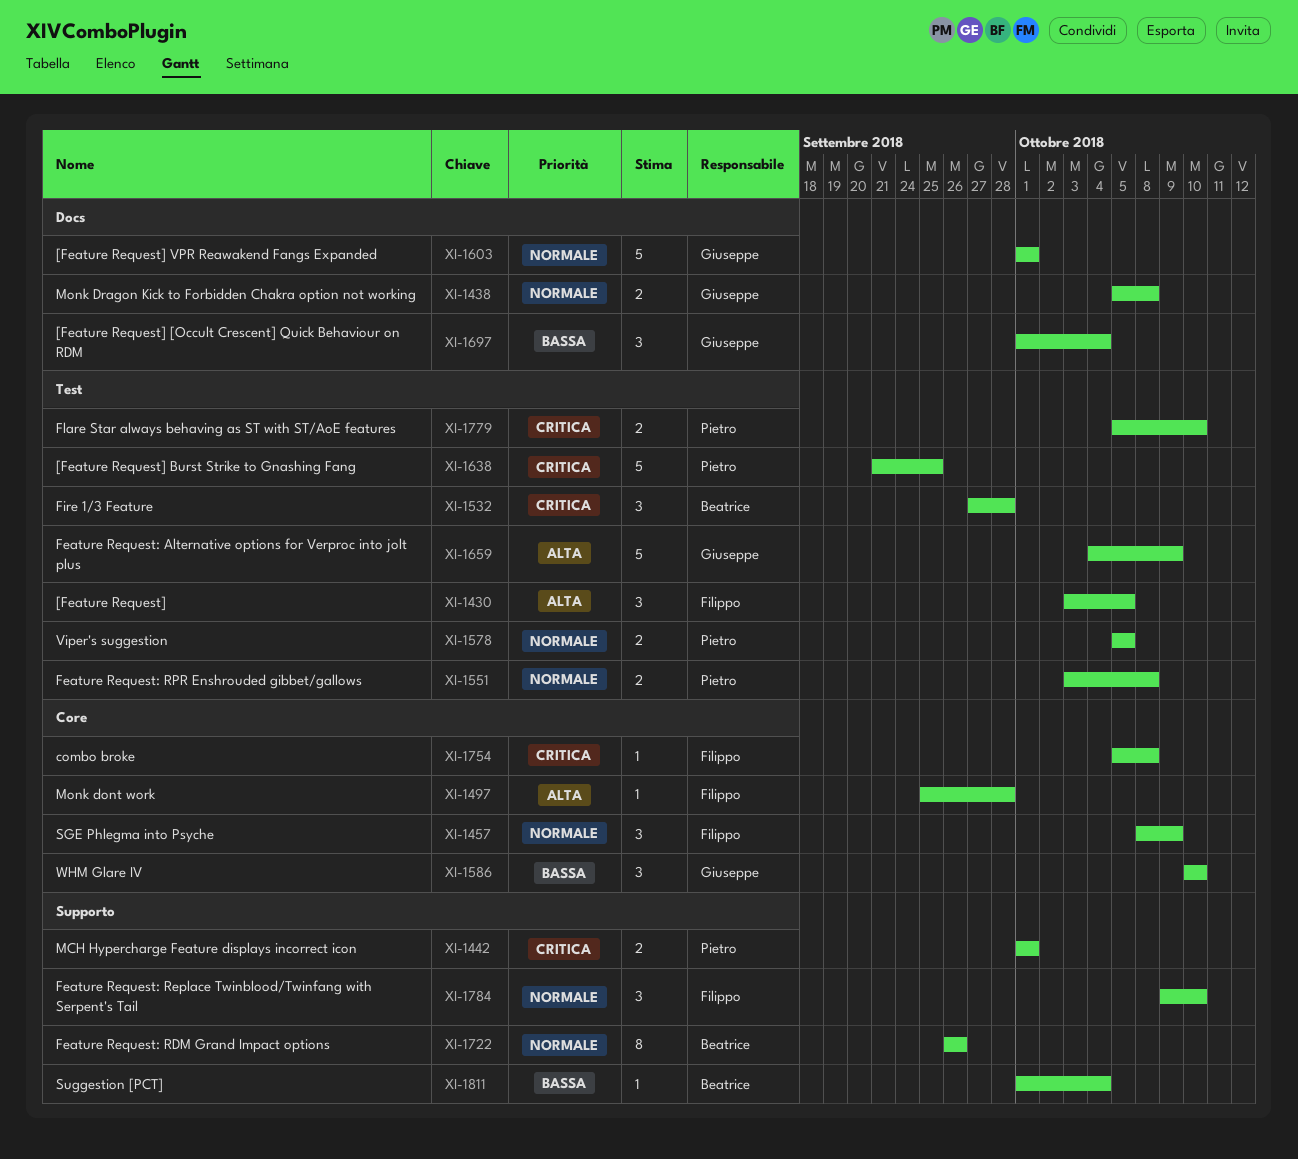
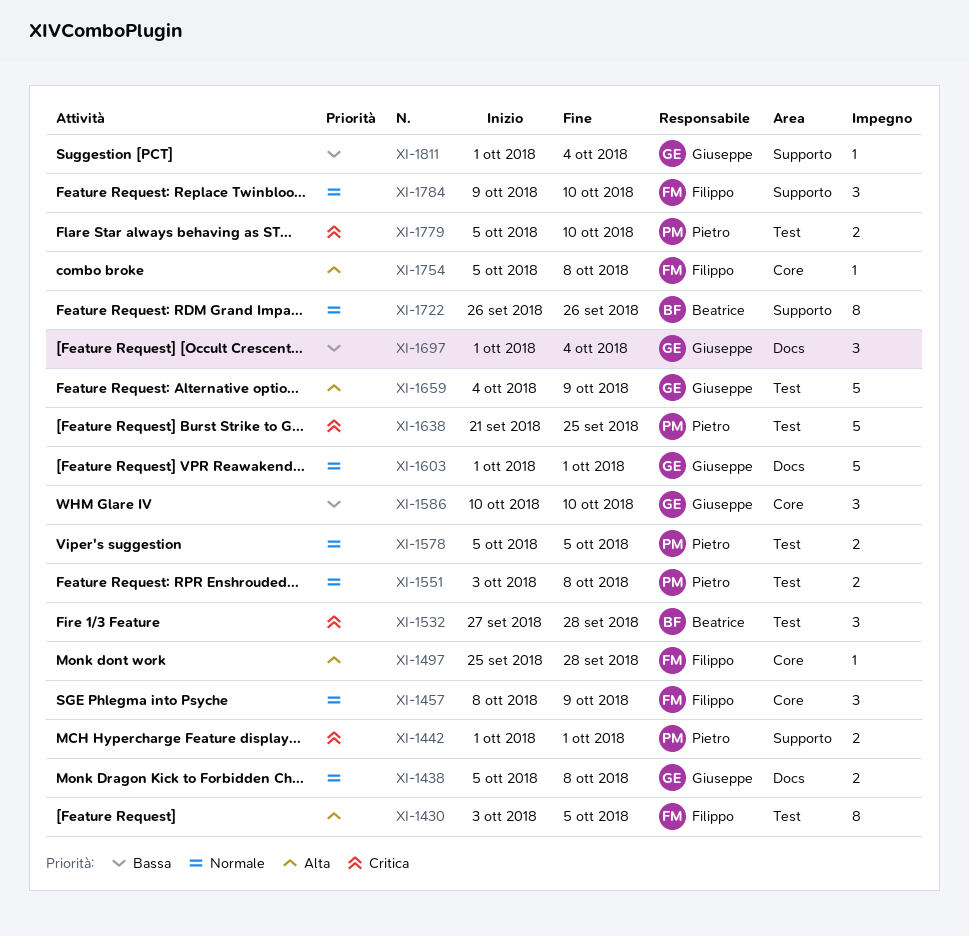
XI-1430, estimate: 3 -> 8
XI-1754, priority: Critica -> Alta
XI-1811, owner: Beatrice -> Giuseppe

